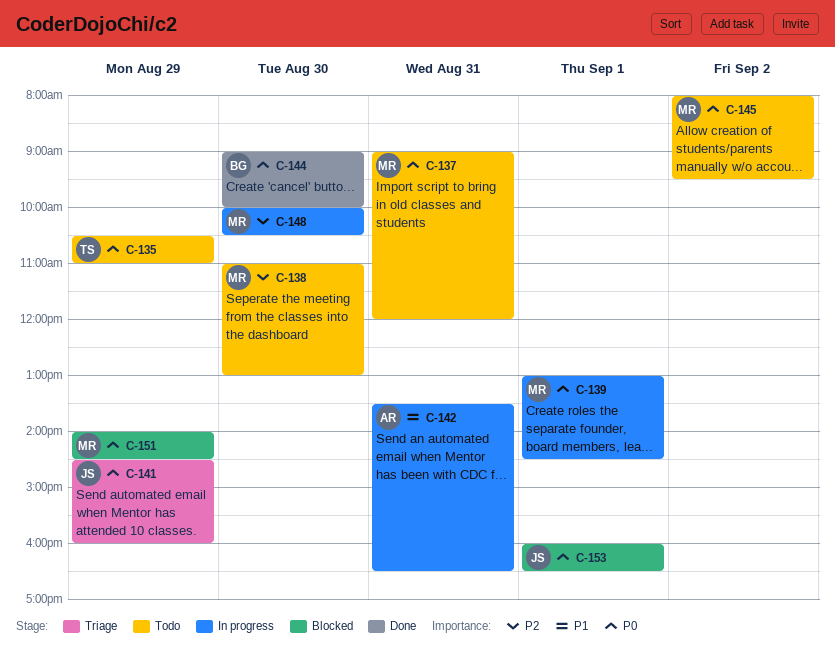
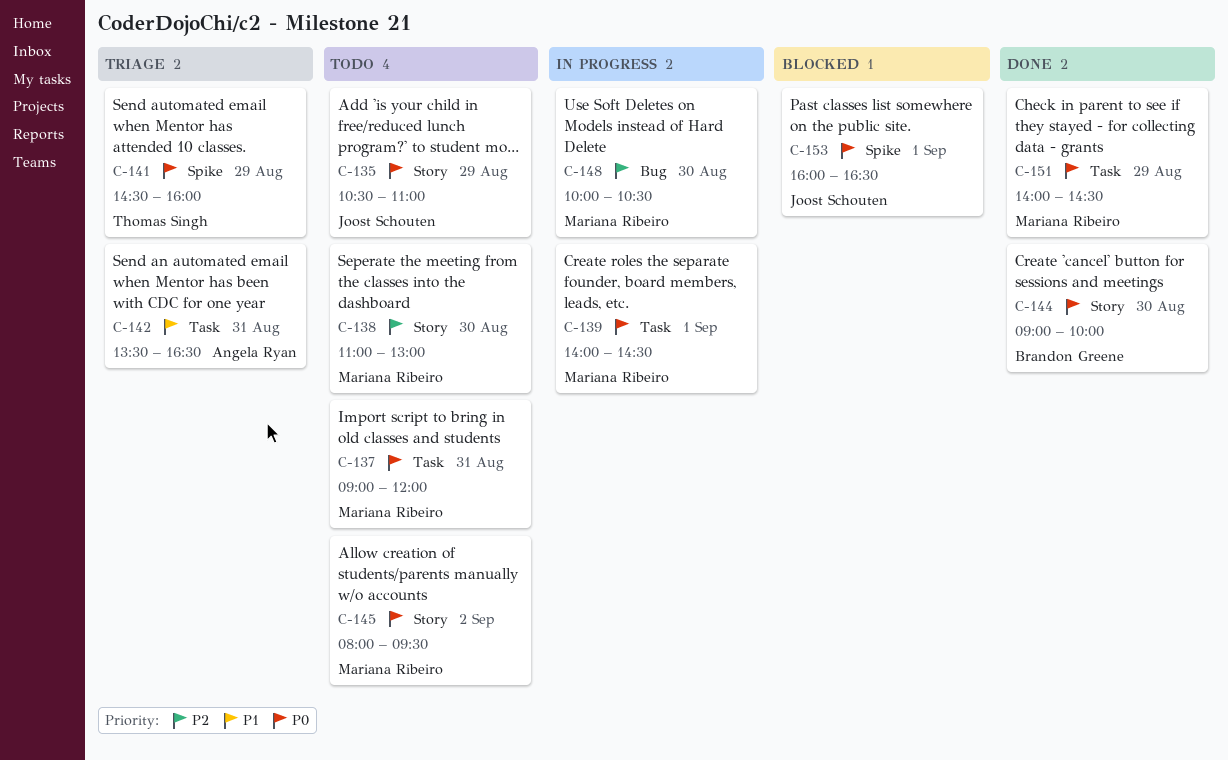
C-135, owner: Thomas Singh -> Joost Schouten
C-139, begins: 13:00 -> 14:00
C-141, owner: Joost Schouten -> Thomas Singh
C-142, status: In progress -> Triage
C-151, status: Blocked -> Done

